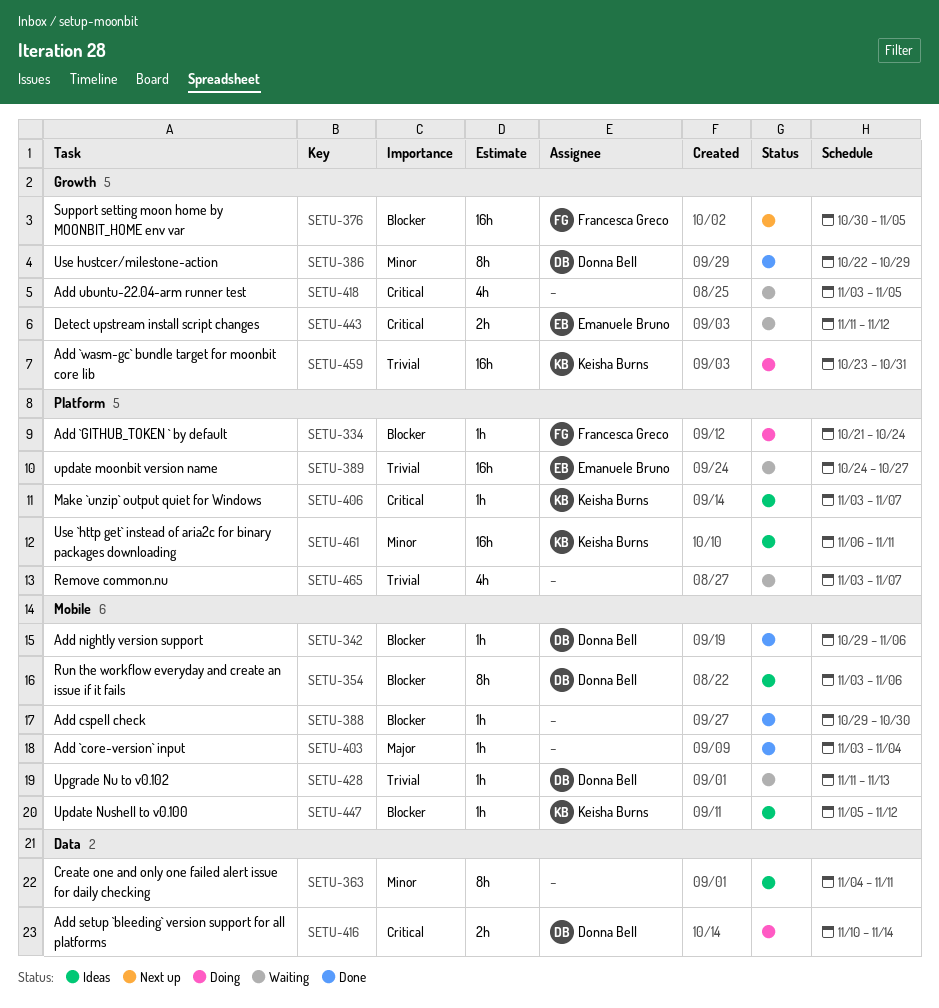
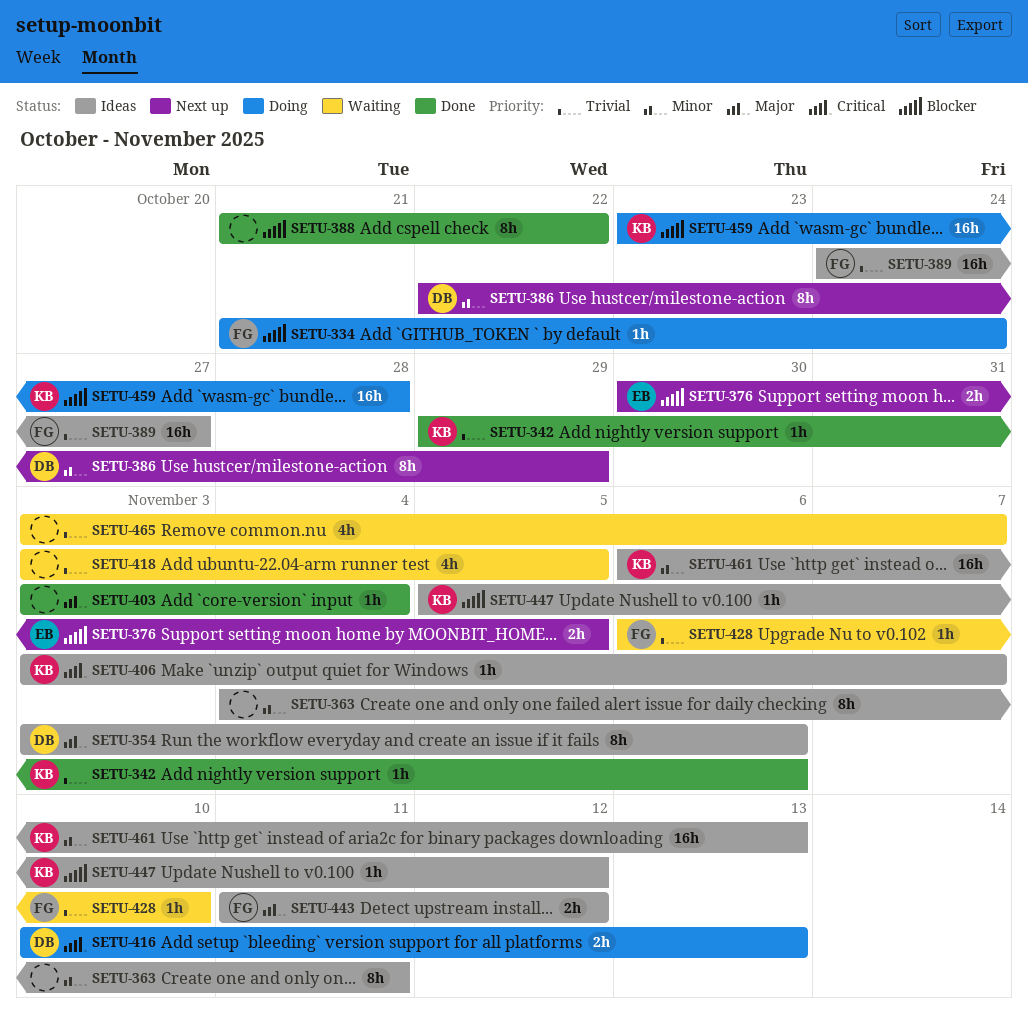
SETU-342, owner: Donna Bell -> Keisha Burns
SETU-342, priority: Blocker -> Trivial
SETU-354, priority: Blocker -> Major
SETU-376, owner: Francesca Greco -> Emanuele Bruno
SETU-376, estimate: 16h -> 2h
SETU-386, status: Done -> Next up
SETU-388, estimate: 1h -> 8h
SETU-388, start: Oct 29 -> Oct 21
SETU-388, due: Oct 30 -> Oct 22
SETU-389, status: Waiting -> Ideas
SETU-389, owner: Emanuele Bruno -> Francesca Greco
SETU-416, due: Nov 14 -> Nov 13
SETU-418, priority: Critical -> Trivial
SETU-428, owner: Donna Bell -> Francesca Greco
SETU-428, start: Nov 11 -> Nov 6
SETU-428, due: Nov 13 -> Nov 10
SETU-443, status: Waiting -> Ideas
SETU-443, owner: Emanuele Bruno -> Francesca Greco
SETU-443, priority: Critical -> Major
SETU-459, priority: Trivial -> Blocker
SETU-459, due: Oct 31 -> Oct 28
SETU-461, due: Nov 11 -> Nov 13

